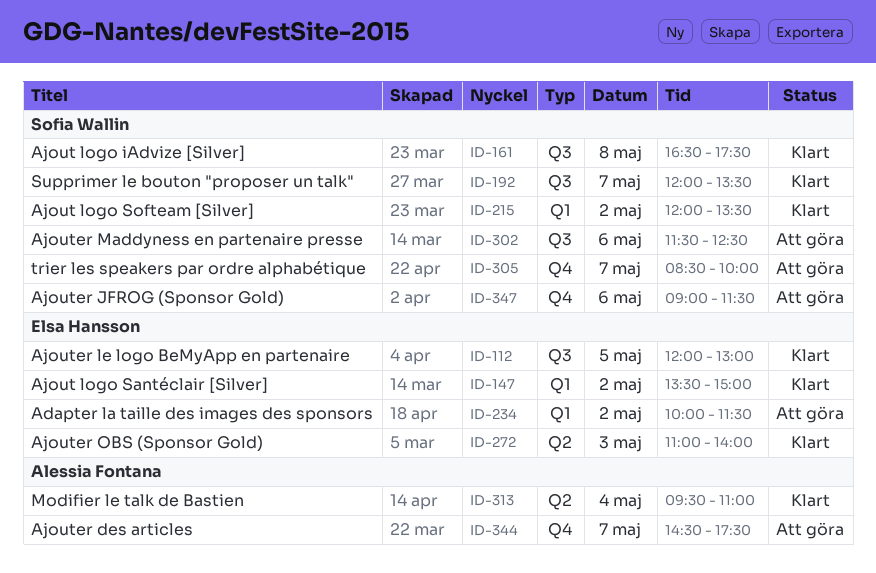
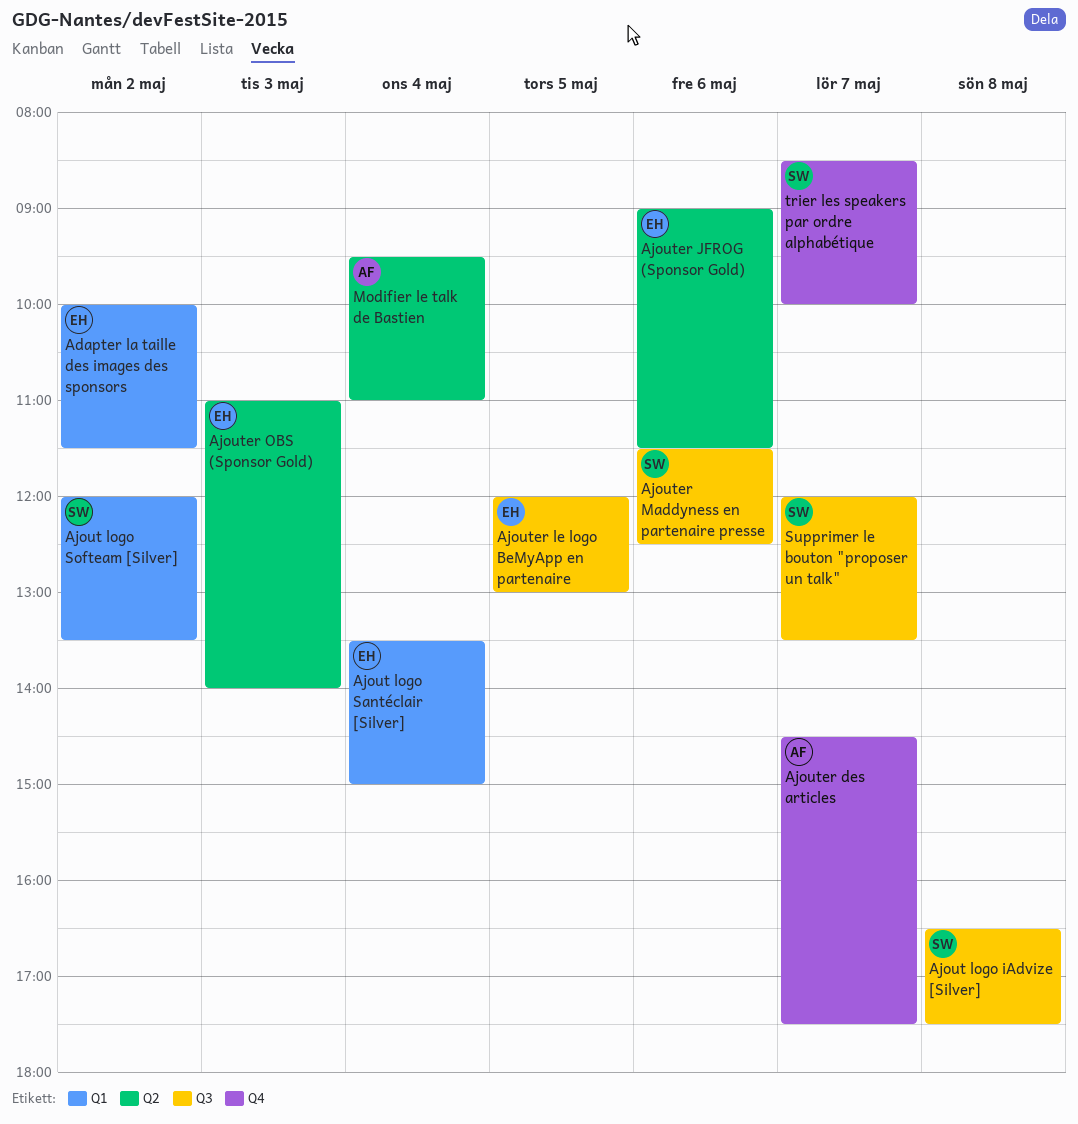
Ajout logo Santéclair [Silver], day: May 2 -> May 4
Ajouter JFROG (Sponsor Gold), owner: Sofia Wallin -> Elsa Hansson
Ajouter JFROG (Sponsor Gold), label: Q4 -> Q2

